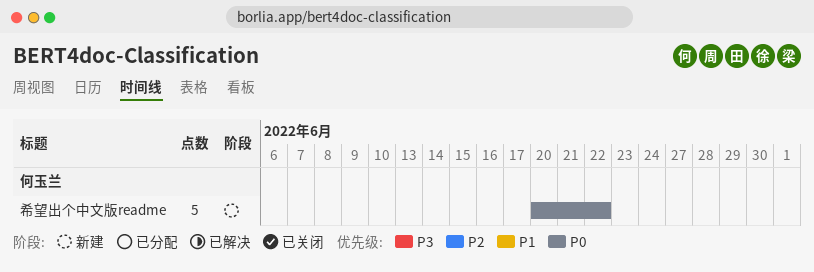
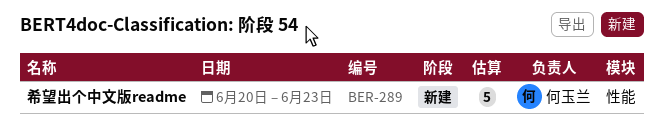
希望出个中文版readme, due: Jun 22 -> Jun 23

